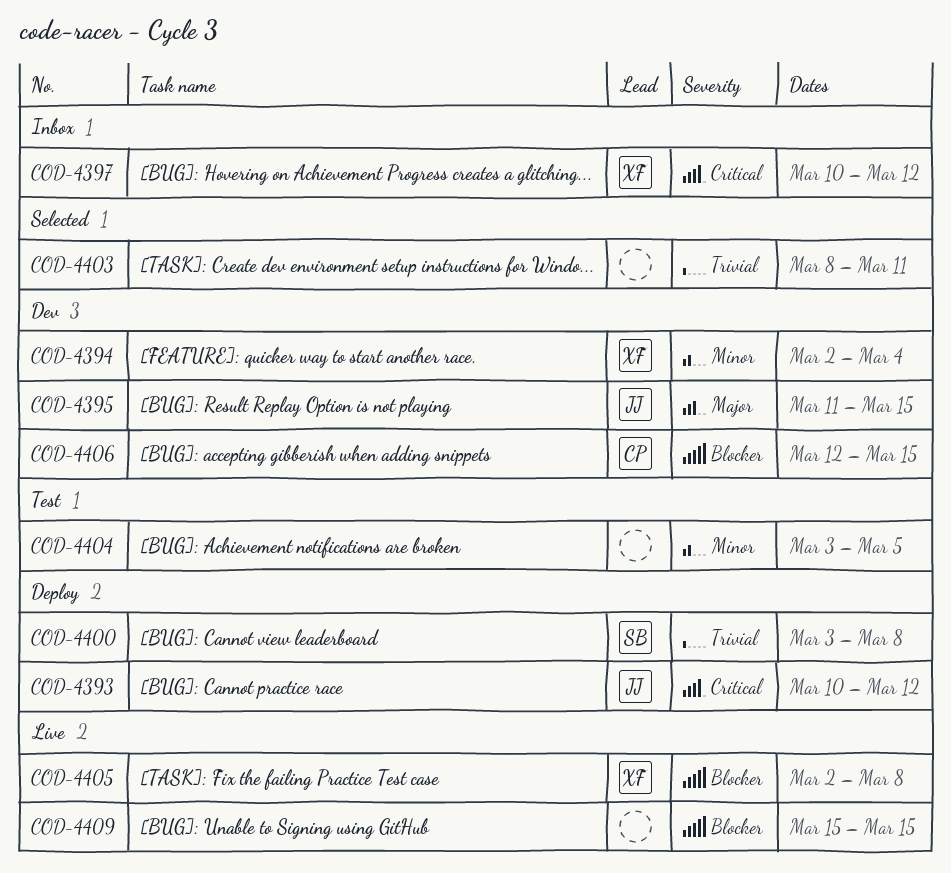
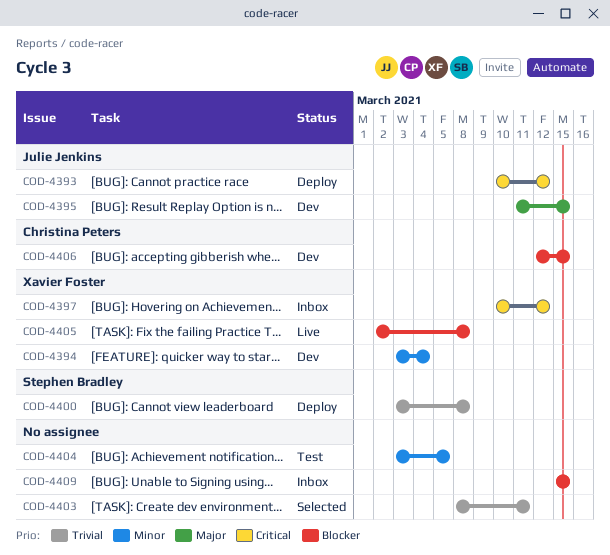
COD-4394, start: Mar 2 -> Mar 3
COD-4409, status: Live -> Inbox

